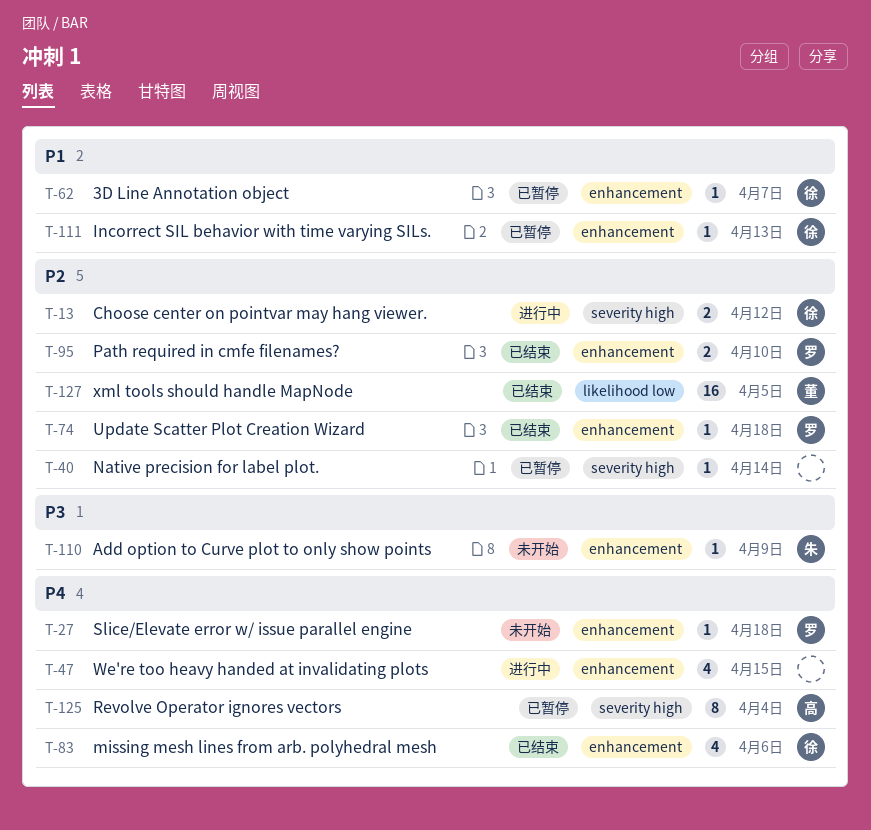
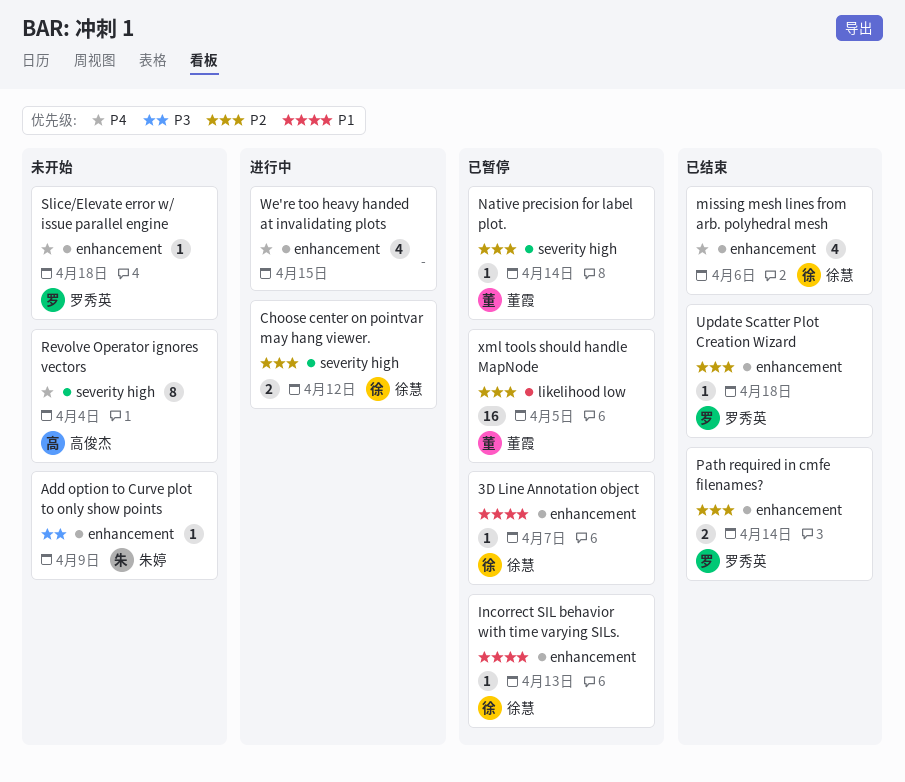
Native precision for label plot., owner: none -> 董霞
Path required in cmfe filenames?, due: Apr 10 -> Apr 14
Revolve Operator ignores vectors, status: 已暂停 -> 未开始
xml tools should handle MapNode, status: 已结束 -> 已暂停

